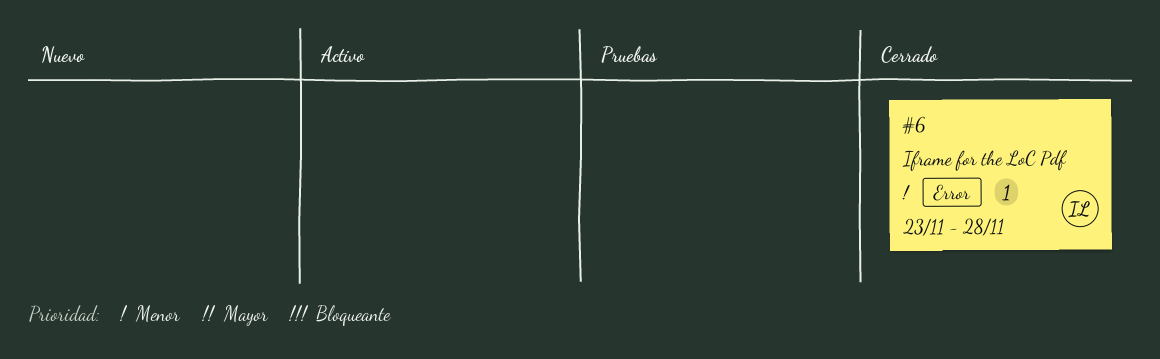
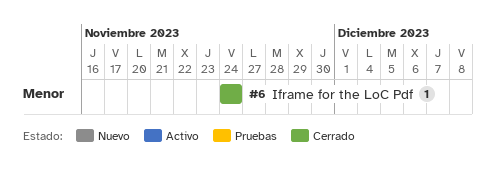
#6, start: Nov 23 -> Nov 24
#6, due: Nov 28 -> Nov 24

